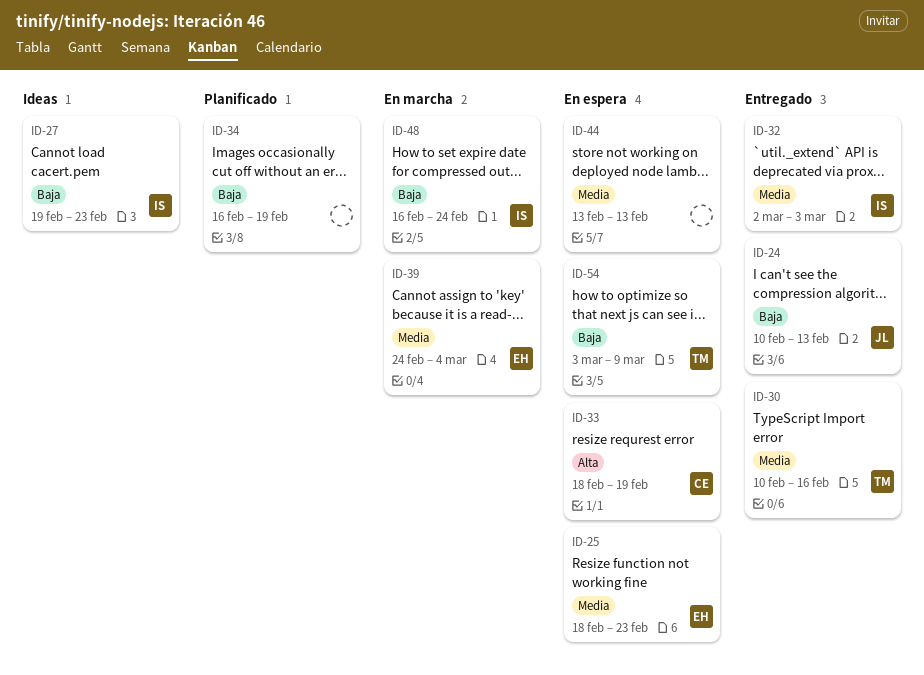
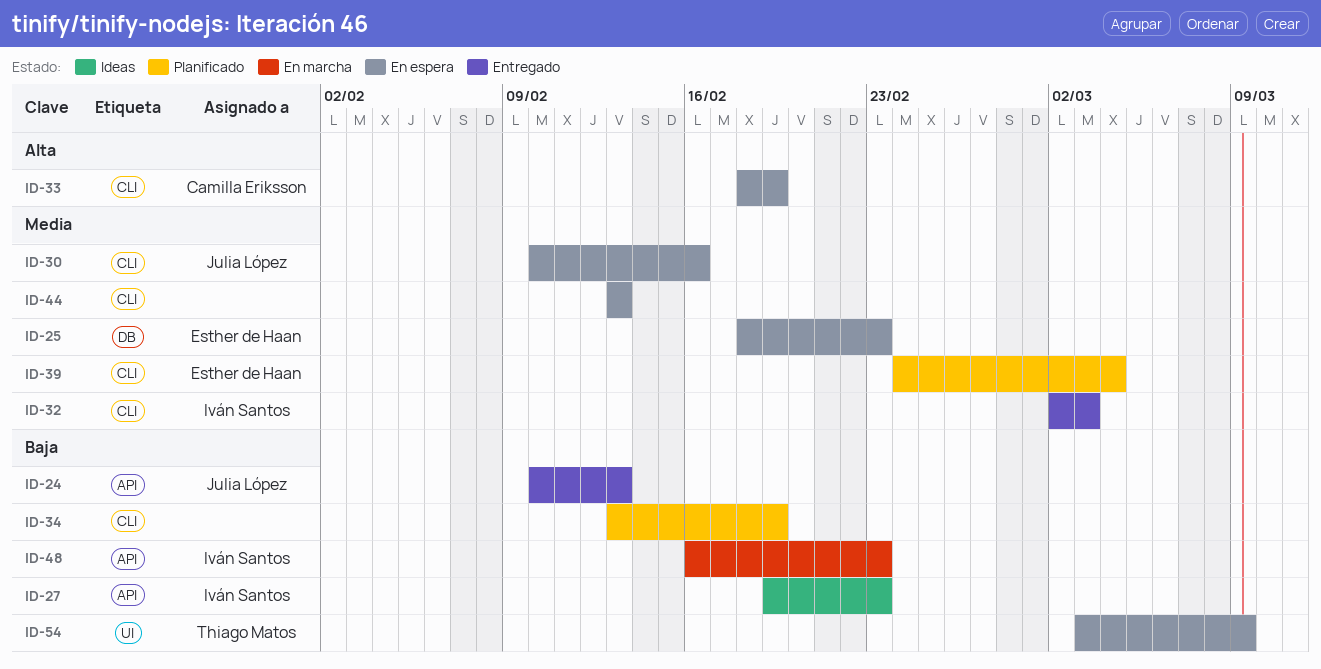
ID-30, status: Entregado -> En espera
ID-30, owner: Thiago Matos -> Julia López
ID-34, start: Feb 16 -> Feb 13
ID-39, status: En marcha -> Planificado
ID-48, due: Feb 24 -> Feb 23

